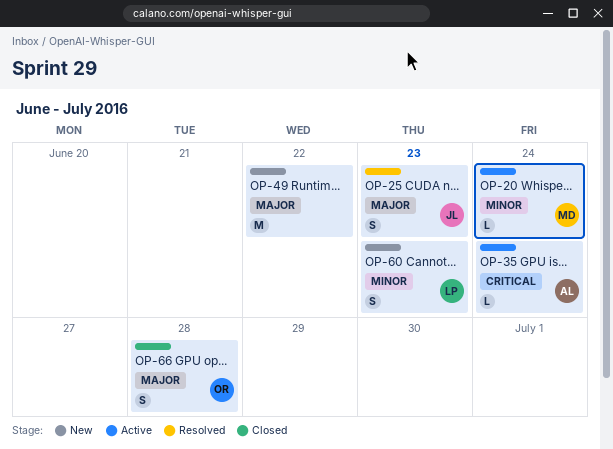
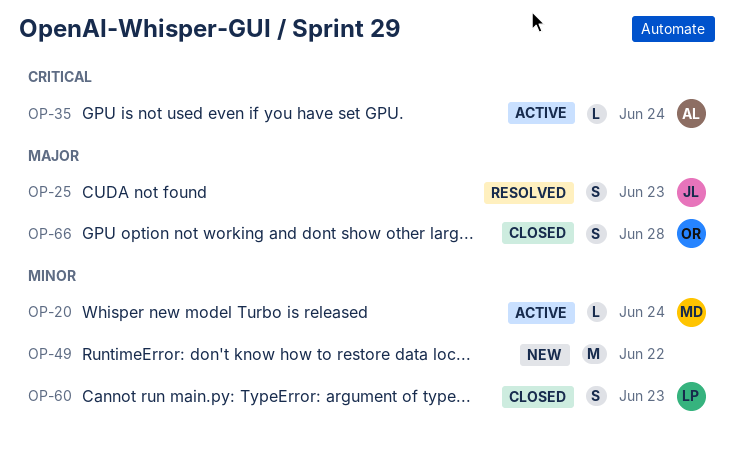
OP-49, priority: Major -> Minor
OP-60, status: New -> Closed

